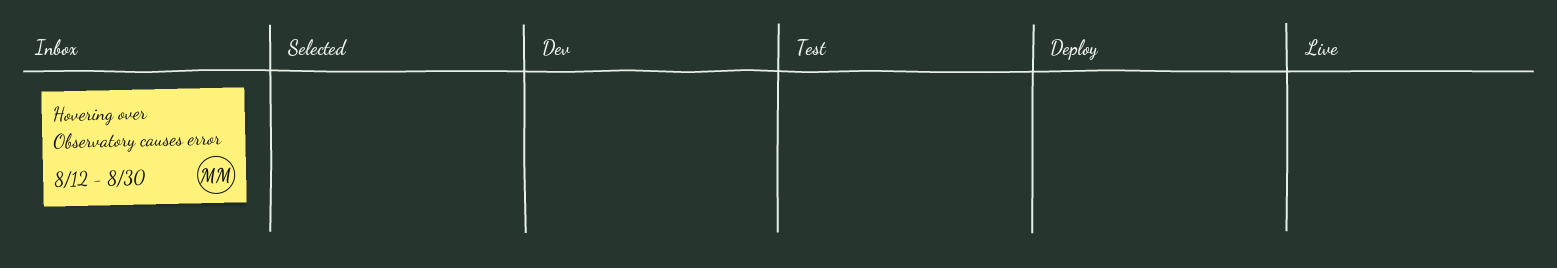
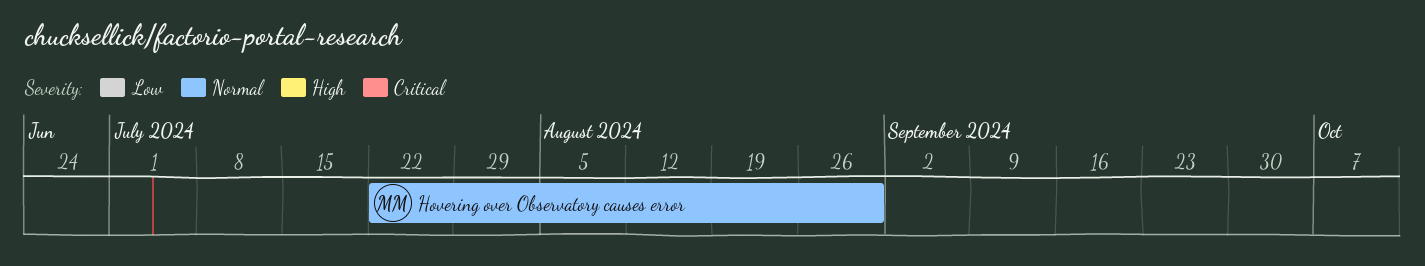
Hovering over Observatory causes error, start: Aug 12 -> Jul 22

